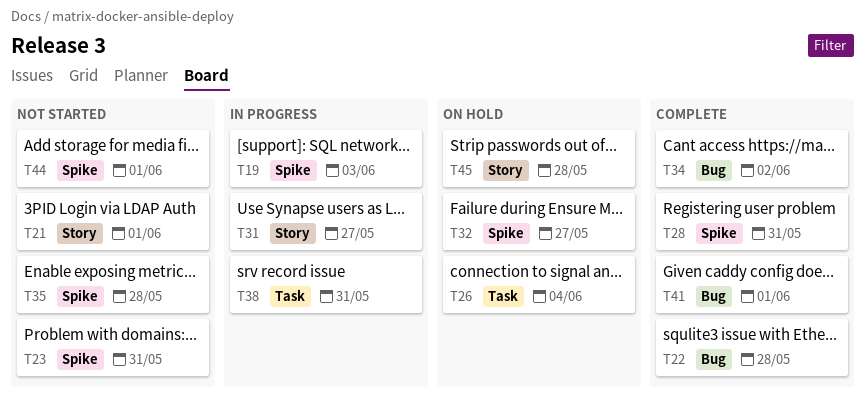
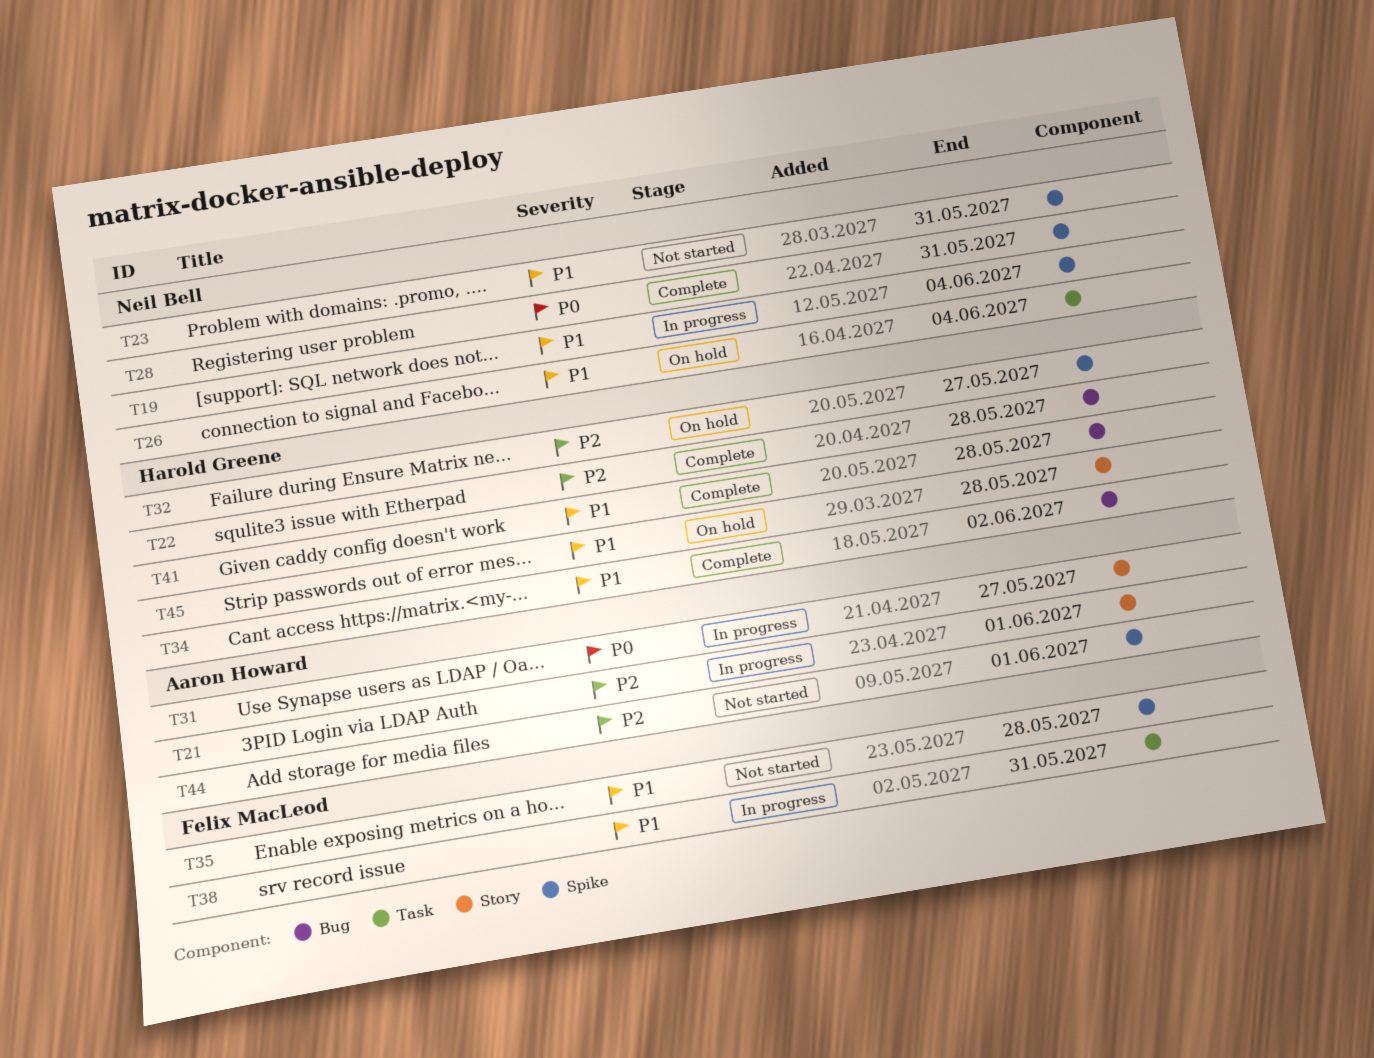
T19, due: Jun 3 -> Jun 4
T21, status: Not started -> In progress
T41, due: Jun 1 -> May 28

